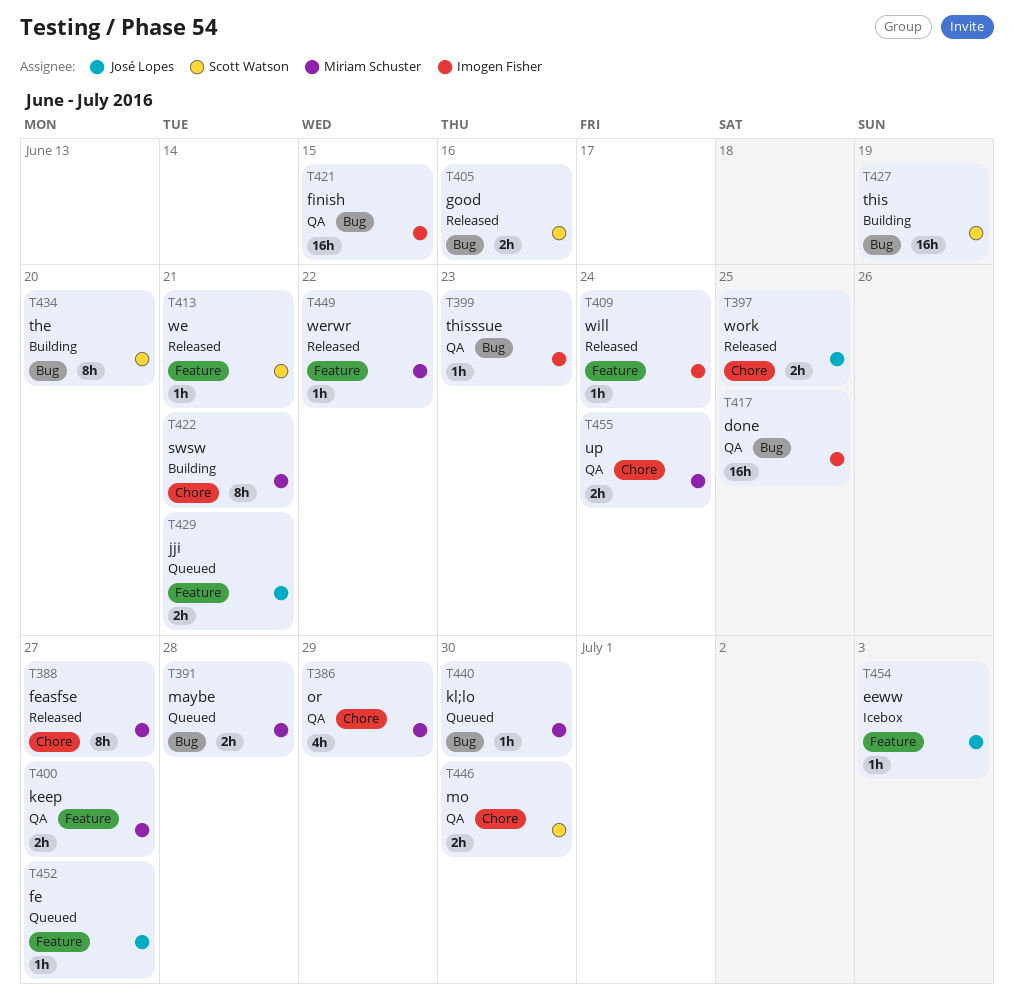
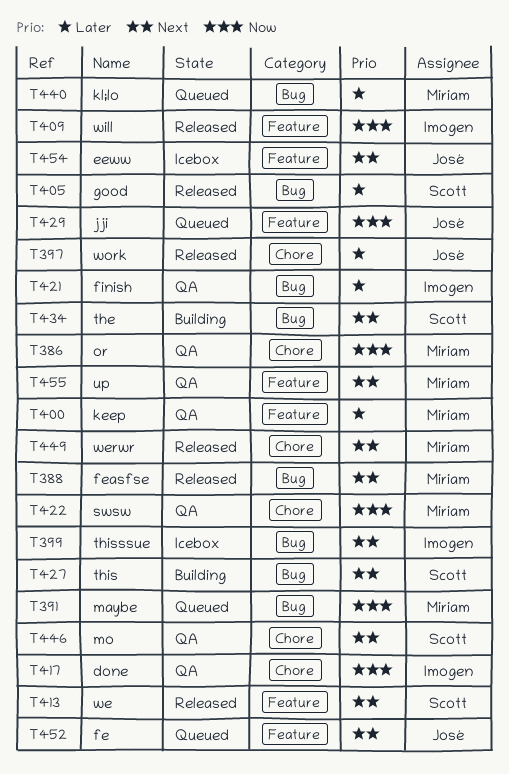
T388, label: Chore -> Bug
T399, status: QA -> Icebox
T417, label: Bug -> Chore
T422, status: Building -> QA
T449, label: Feature -> Chore
T455, label: Chore -> Feature

